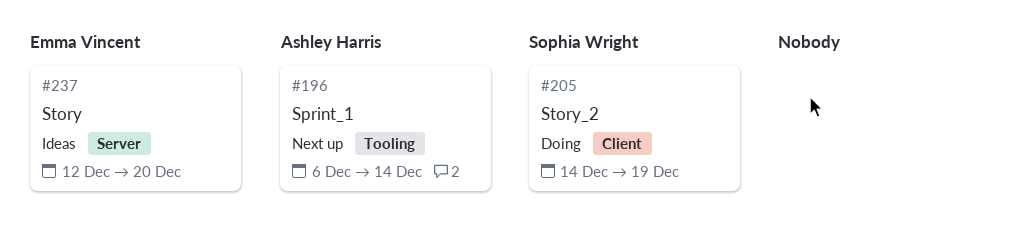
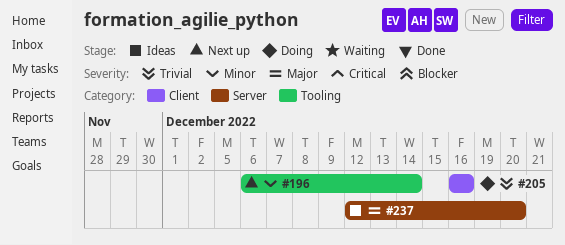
#205, start: Dec 14 -> Dec 16
#205, due: Dec 19 -> Dec 16

